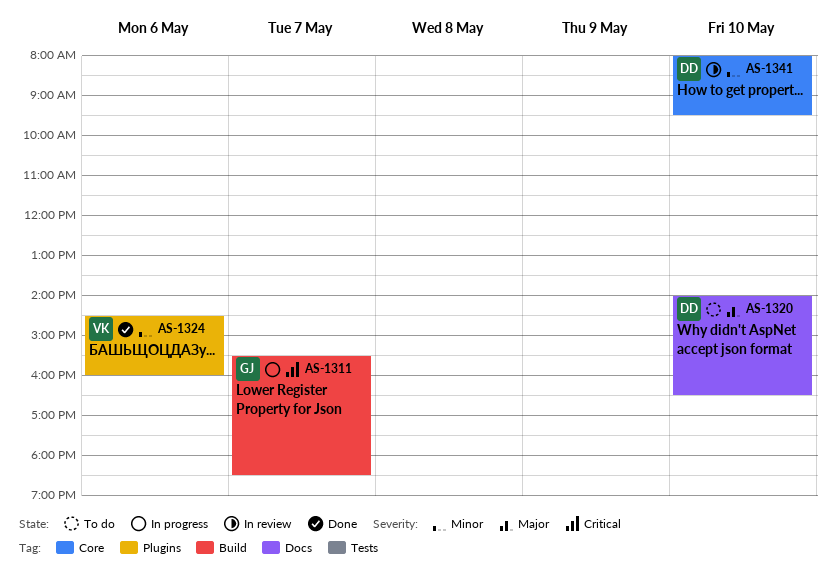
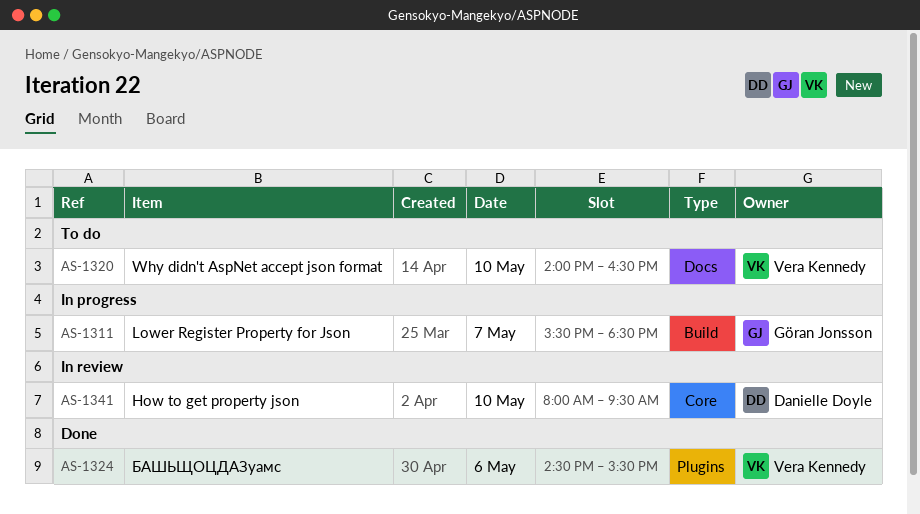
AS-1320, owner: Danielle Doyle -> Vera Kennedy
AS-1324, ends: 16:00 -> 15:30

